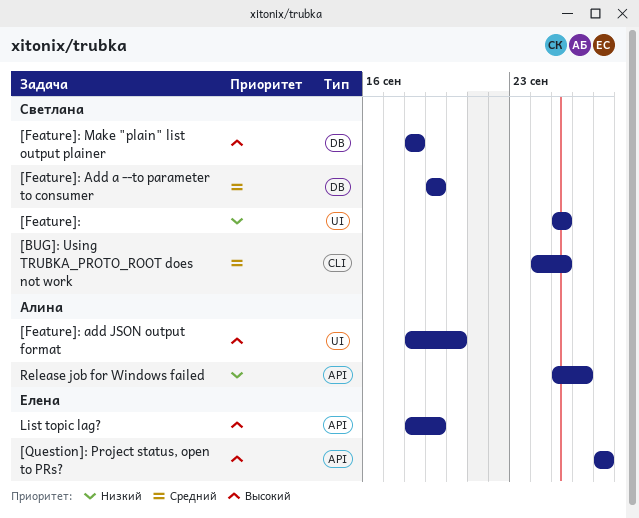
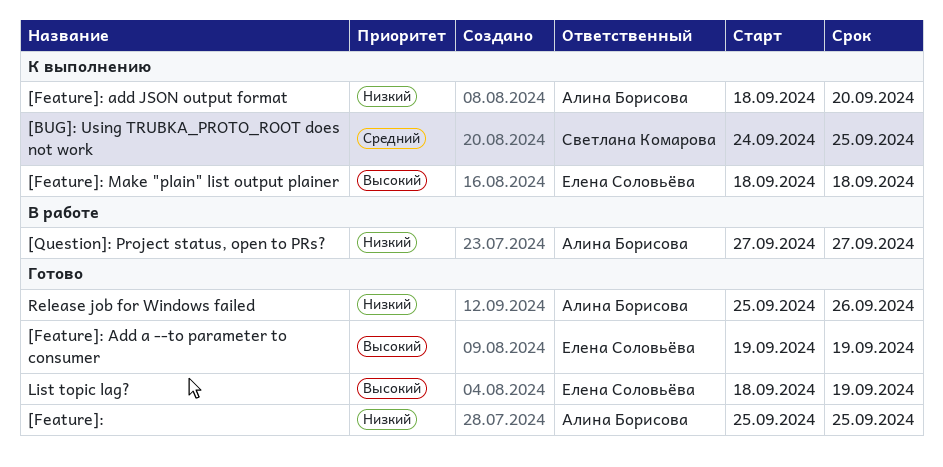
[Feature]:, owner: Светлана Комарова -> Алина Борисова
[Feature]: Add a --to parameter to consumer, owner: Светлана Комарова -> Елена Соловьёва
[Feature]: Add a --to parameter to consumer, priority: Средний -> Высокий
[Feature]: add JSON output format, priority: Высокий -> Низкий
[Feature]: Make "plain" list output plainer, owner: Светлана Комарова -> Елена Соловьёва
[Question]: Project status, open to PRs?, owner: Елена Соловьёва -> Алина Борисова
[Question]: Project status, open to PRs?, priority: Высокий -> Низкий

